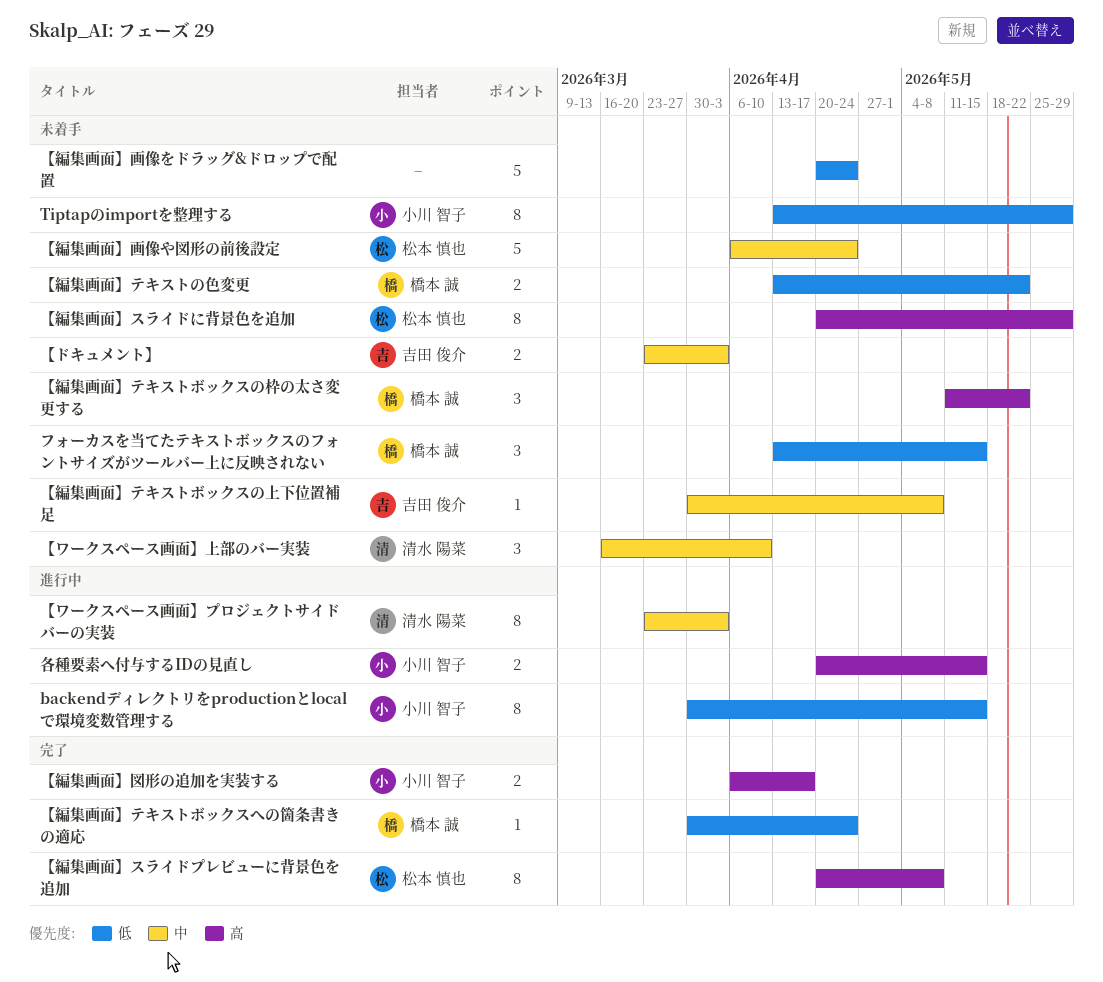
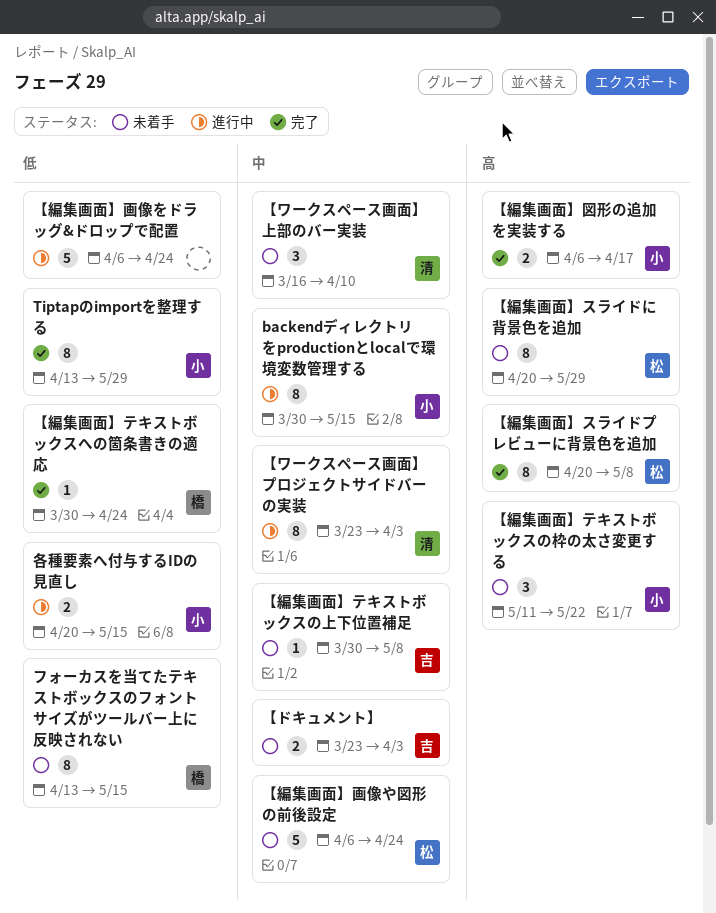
backendディレクトリをproductionとlocalで環境変数管理する, priority: 低 -> 中
Tiptapのimportを整理する, status: 未着手 -> 完了
【編集画面】テキストの色変更: present -> none
【編集画面】テキストボックスの枠の太さ変更する, owner: 橋本 誠 -> 小川 智子
【編集画面】画像をドラッグ&ドロップで配置, status: 未着手 -> 進行中
【編集画面】画像をドラッグ&ドロップで配置, start: Apr 20 -> Apr 6
フォーカスを当てたテキストボックスのフォントサイズがツールバー上に反映されない, estimate: 3 -> 8
各種要素へ付与するIDの見直し, priority: 高 -> 低

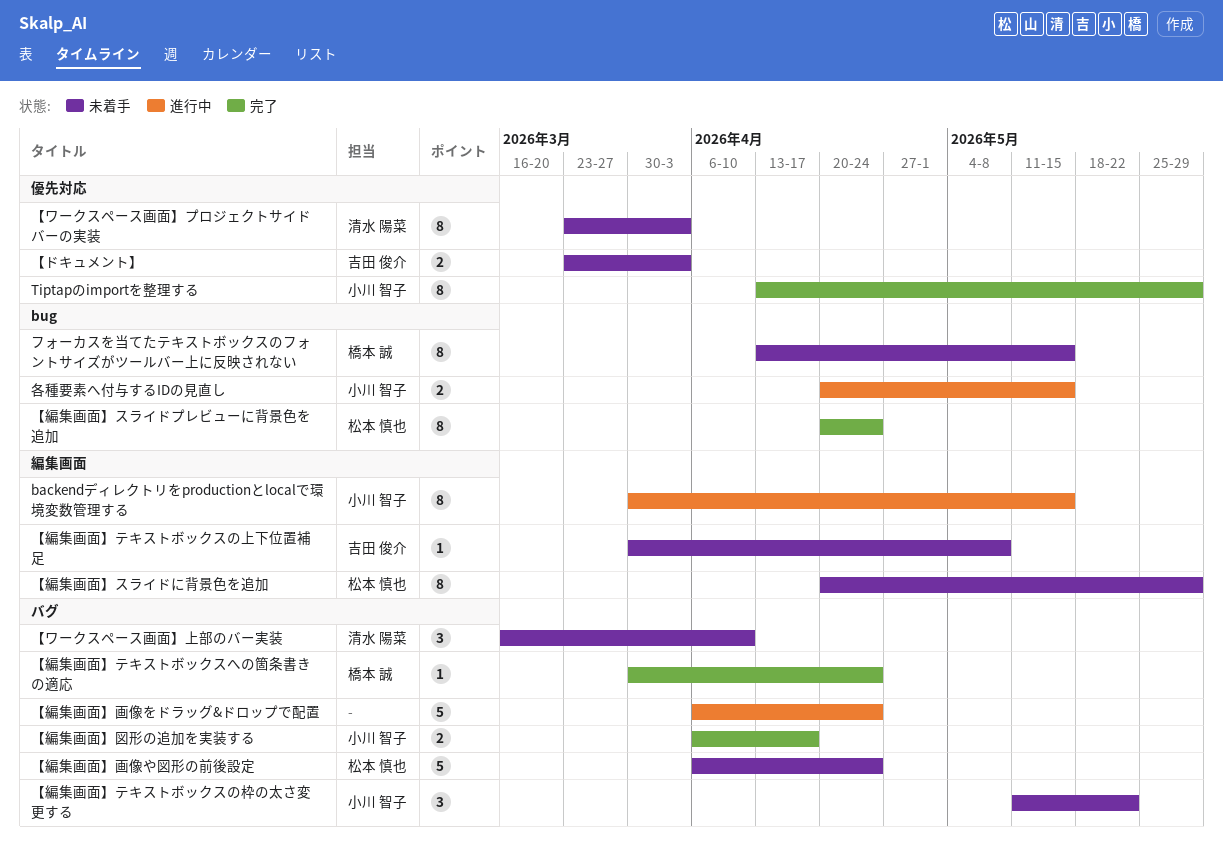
【ワークスペース画面】プロジェクトサイドバーの実装, status: 進行中 -> 未着手
【編集画面】スライドプレビューに背景色を追加, due: May 8 -> Apr 24

